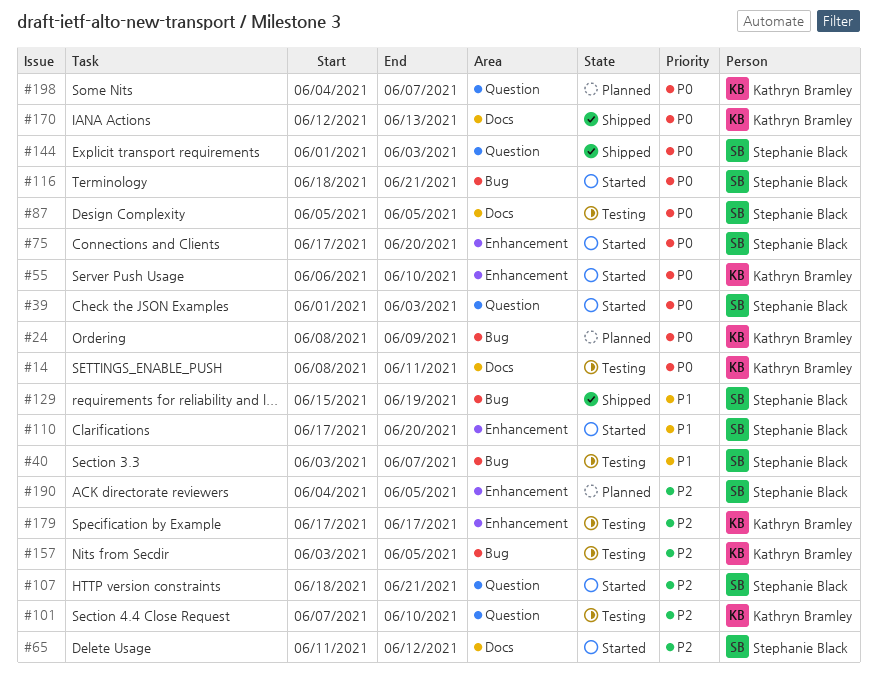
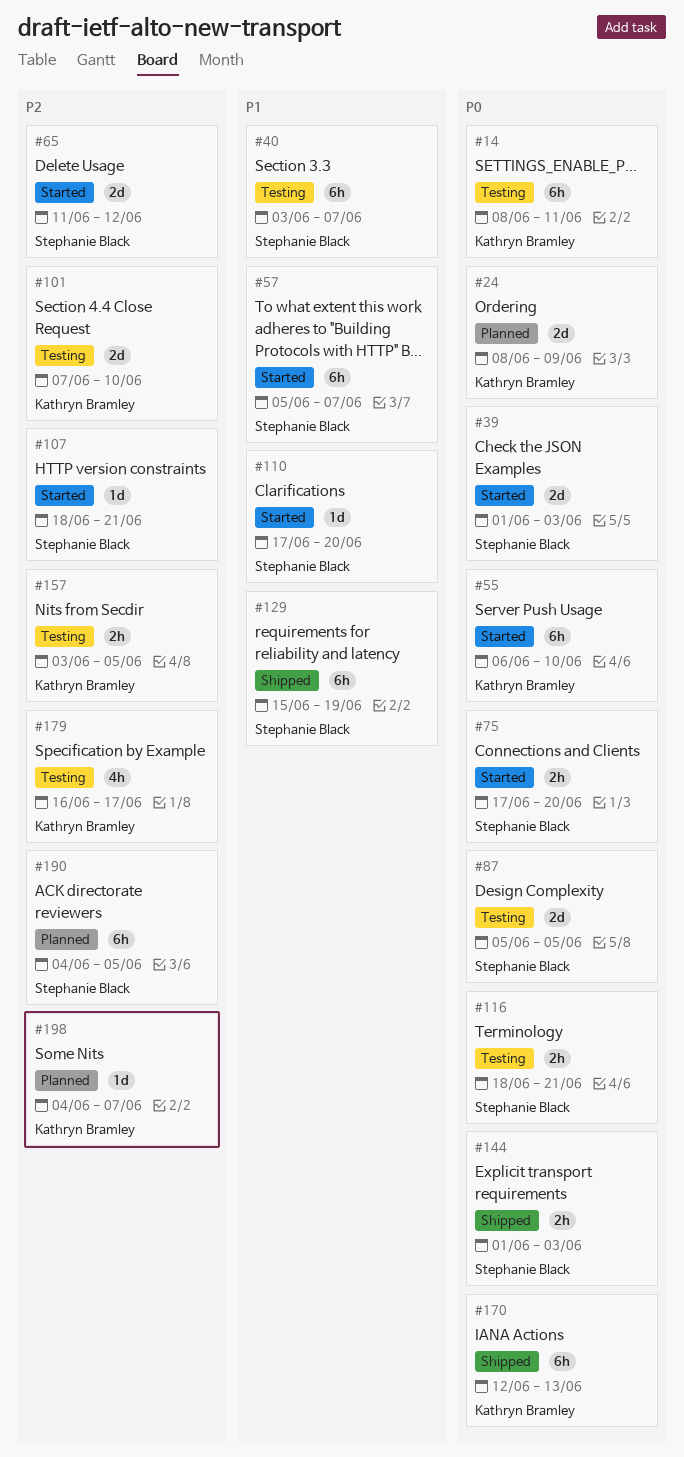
#57: none -> present
#116, status: Started -> Testing
#179, start: Jun 17 -> Jun 16
#198, priority: P0 -> P2

